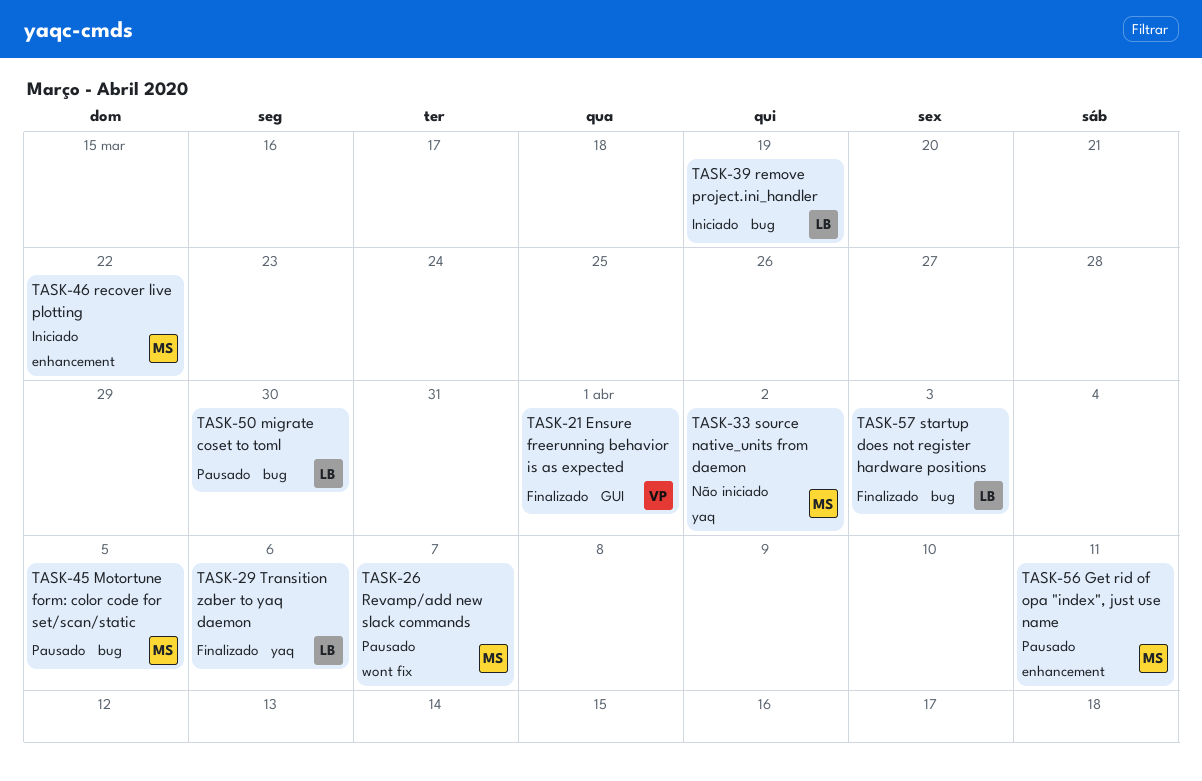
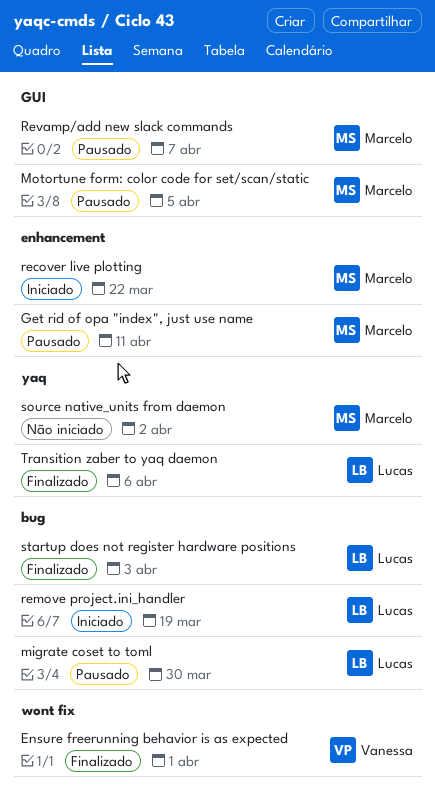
Ensure freerunning behavior is as expected, label: GUI -> wont fix
Motortune form: color code for set/scan/static, label: bug -> GUI
Revamp/add new slack commands, label: wont fix -> GUI

